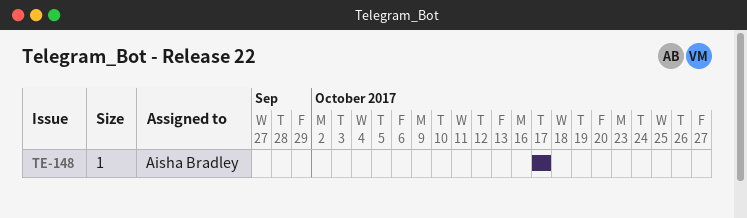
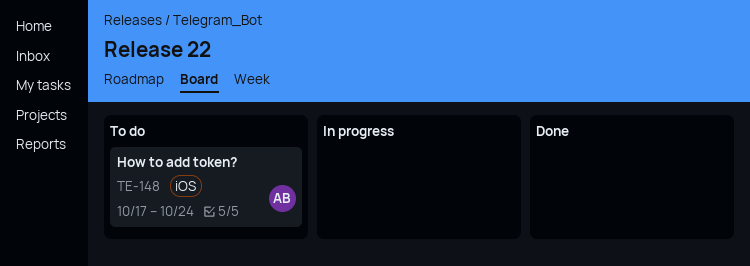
TE-148, due: Oct 17 -> Oct 24

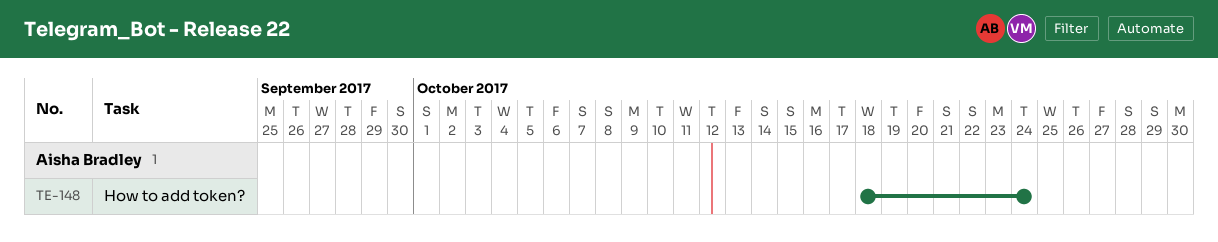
TE-148, start: Oct 17 -> Oct 18

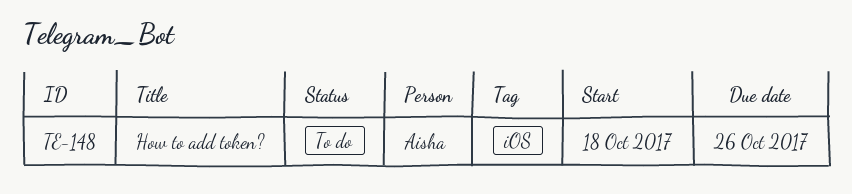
TE-148, due: Oct 24 -> Oct 26

